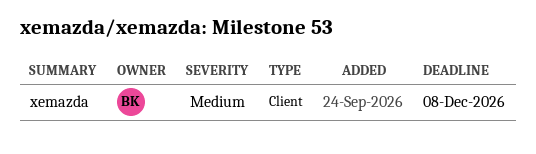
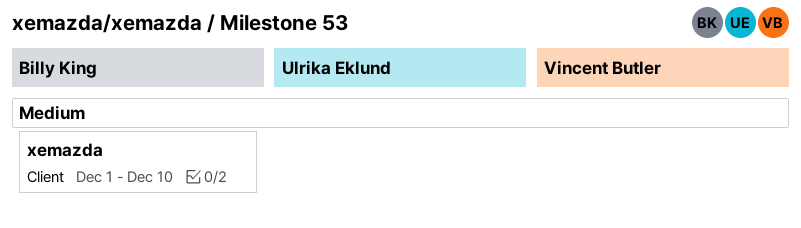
xemazda, due: Dec 8 -> Dec 10

